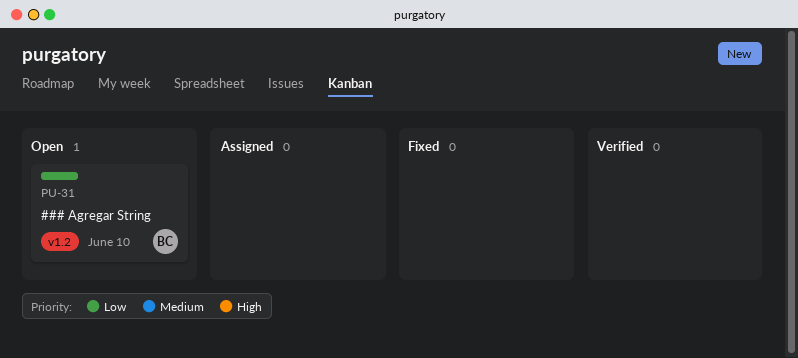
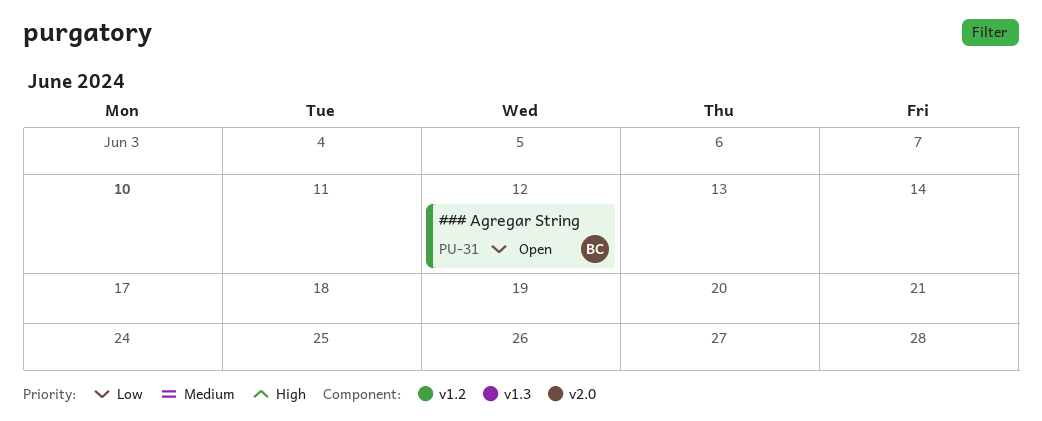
PU-31, due: Jun 10 -> Jun 12

